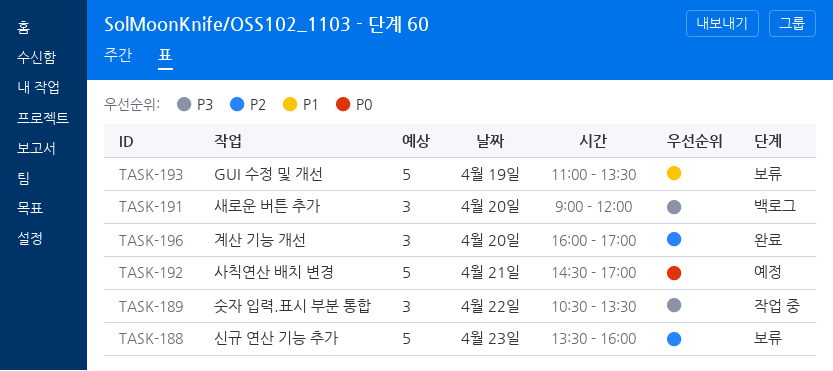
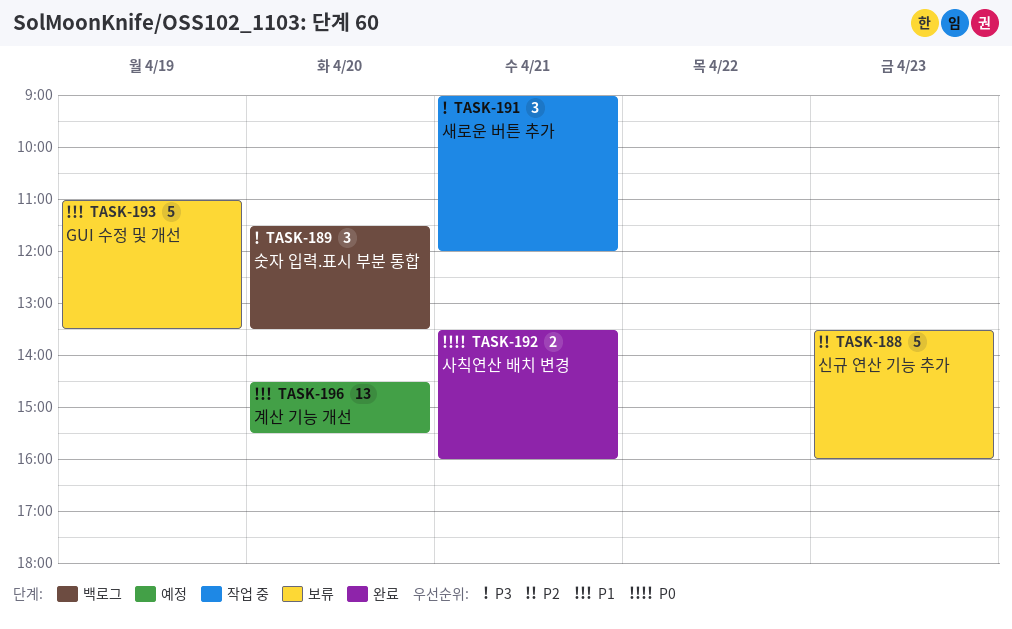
TASK-189, status: 작업 중 -> 백로그
TASK-189, day: Apr 22 -> Apr 20
TASK-189, begins: 10:30 -> 11:30
TASK-191, status: 백로그 -> 작업 중
TASK-191, day: Apr 20 -> Apr 21
TASK-192, status: 예정 -> 완료
TASK-192, estimate: 5 -> 2
TASK-192, begins: 14:30 -> 13:30
TASK-192, ends: 17:00 -> 16:00
TASK-196, status: 완료 -> 예정
TASK-196, priority: P2 -> P1
TASK-196, estimate: 3 -> 13
TASK-196, begins: 16:00 -> 14:30
TASK-196, ends: 17:00 -> 15:30

